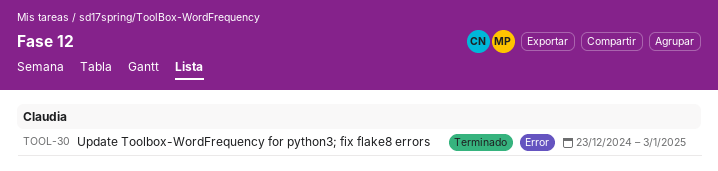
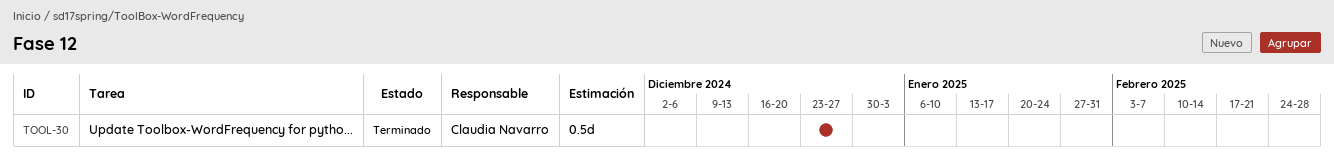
TOOL-30, due: Jan 3 -> Dec 27

